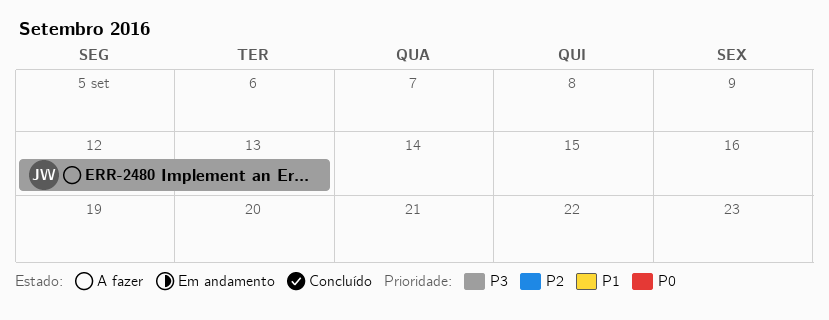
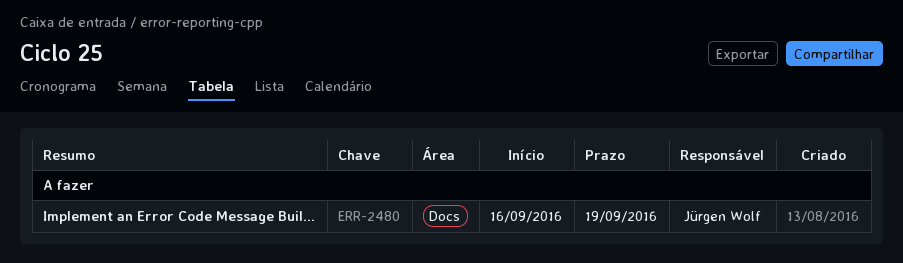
ERR-2480, start: Sep 12 -> Sep 16
ERR-2480, due: Sep 13 -> Sep 19

